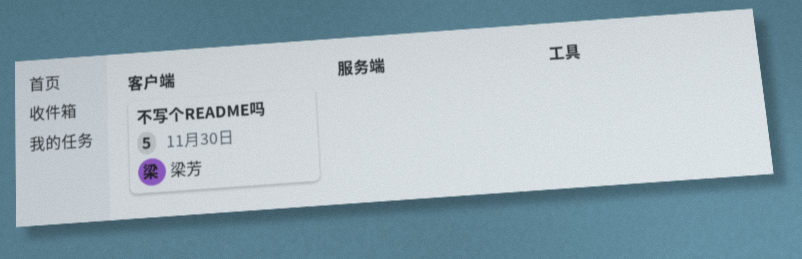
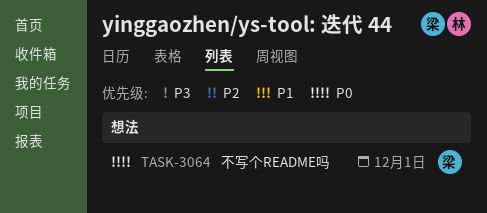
不写个README吗, due: Nov 30 -> Dec 1

